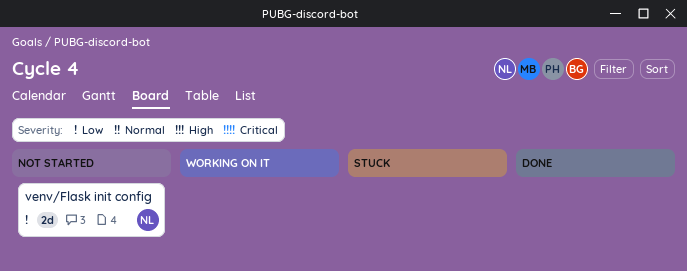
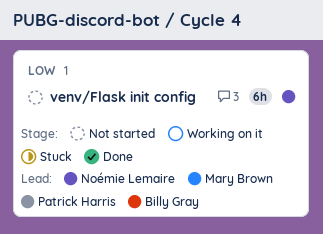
venv/Flask init config, estimate: 2d -> 6h

